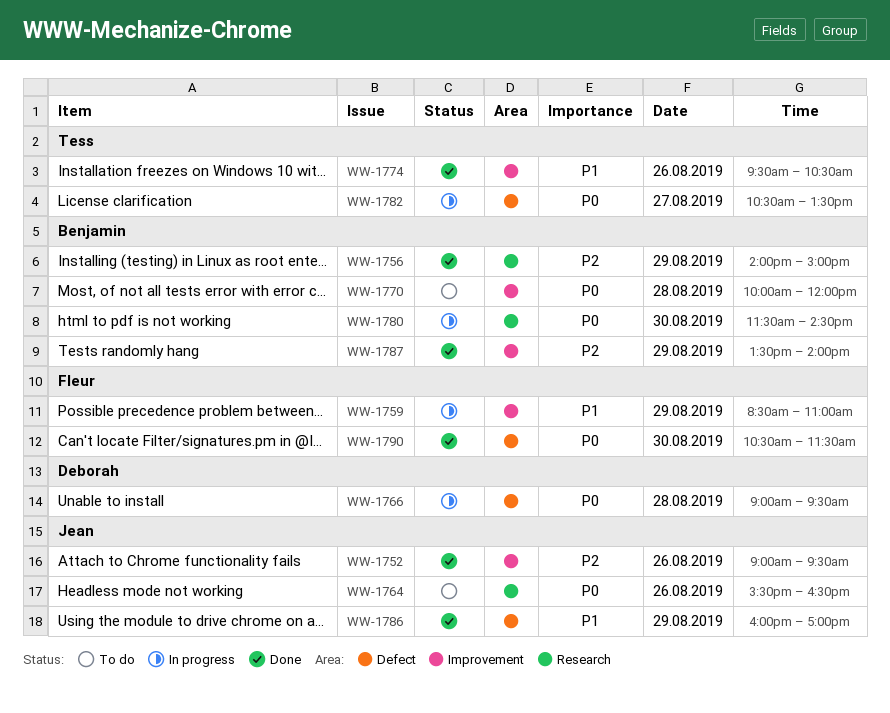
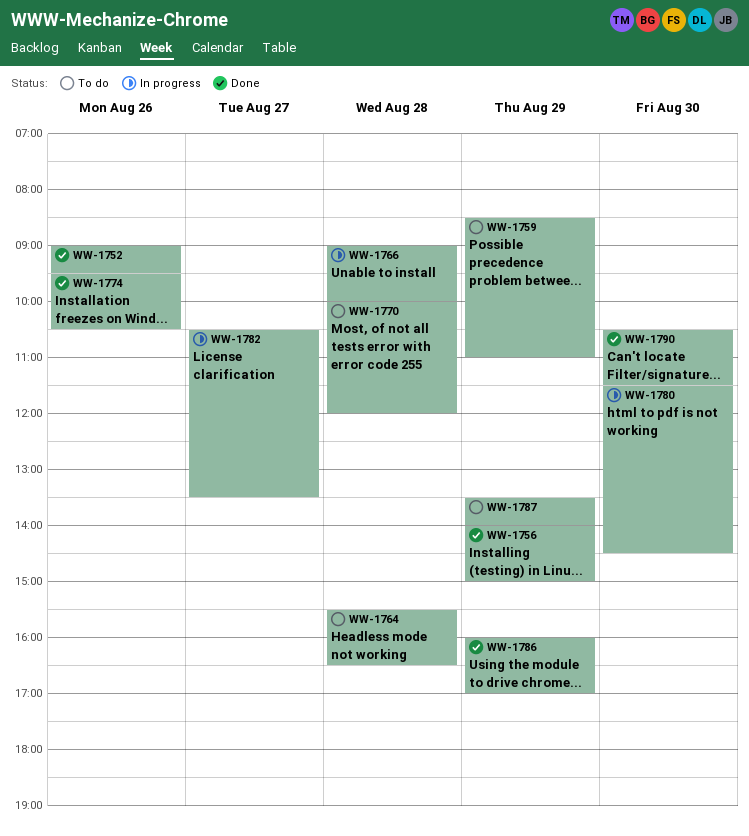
WW-1759, status: In progress -> To do
WW-1764, day: Aug 26 -> Aug 28
WW-1766, ends: 09:30 -> 10:00
WW-1787, status: Done -> To do

